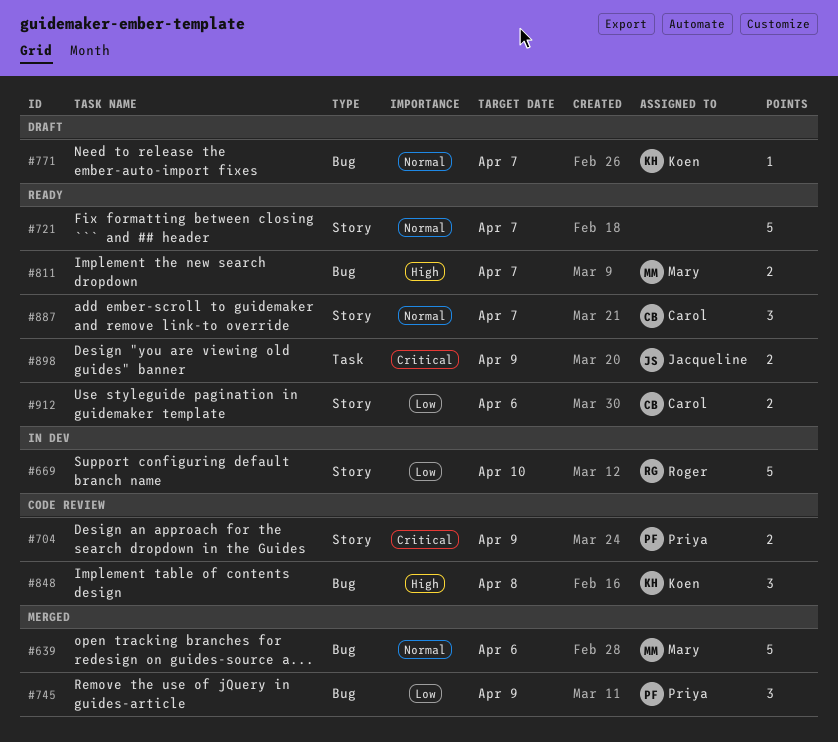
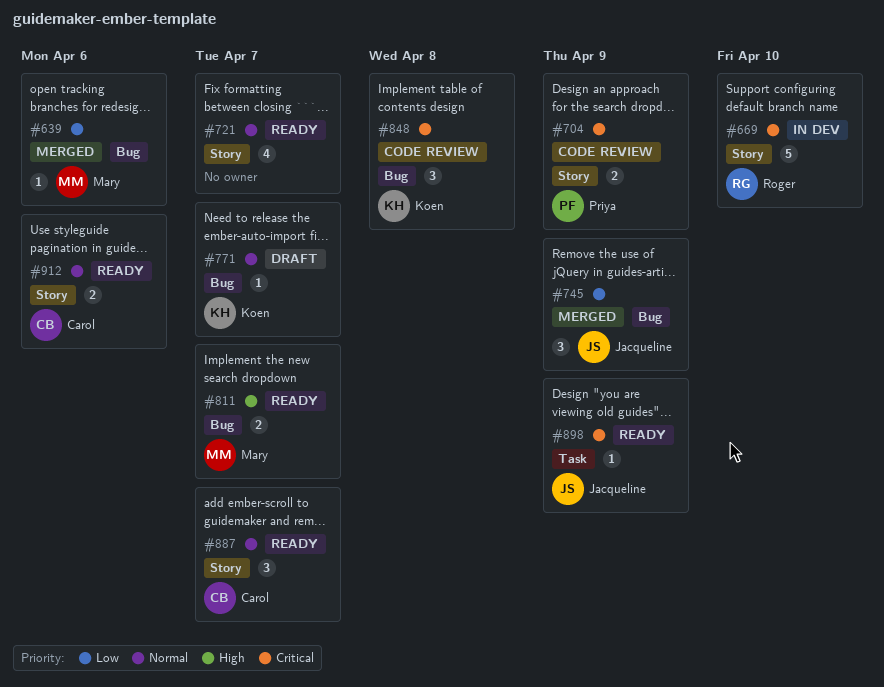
#639, priority: Normal -> Low
#639, estimate: 5 -> 1
#669, priority: Low -> Critical
#721, estimate: 5 -> 4
#745, owner: Priya -> Jacqueline
#848, priority: High -> Critical
#898, estimate: 2 -> 1
#912, priority: Low -> Normal

